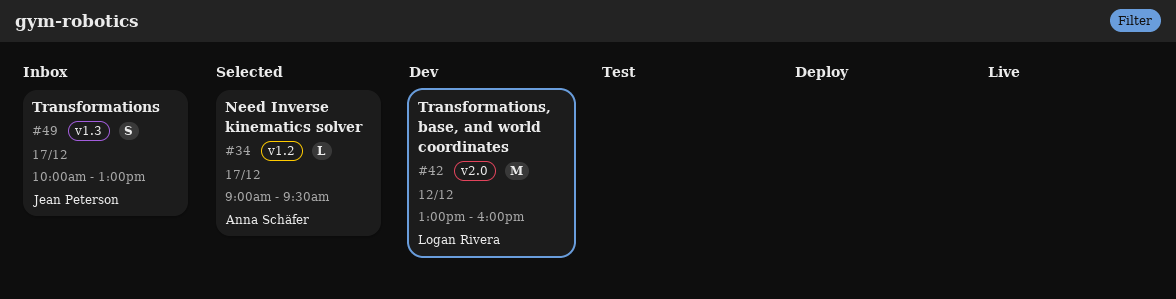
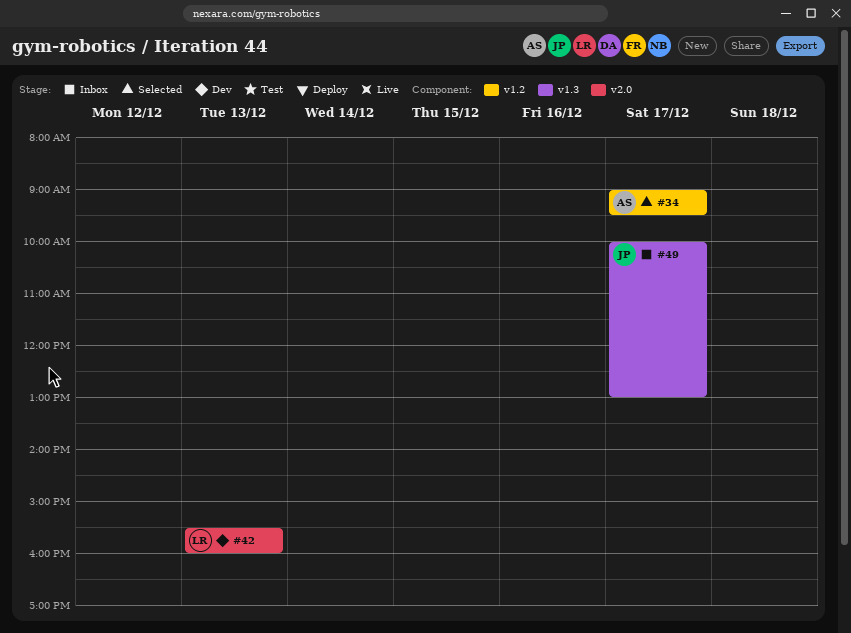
#42, day: Dec 12 -> Dec 13
#42, begins: 13:00 -> 15:30

